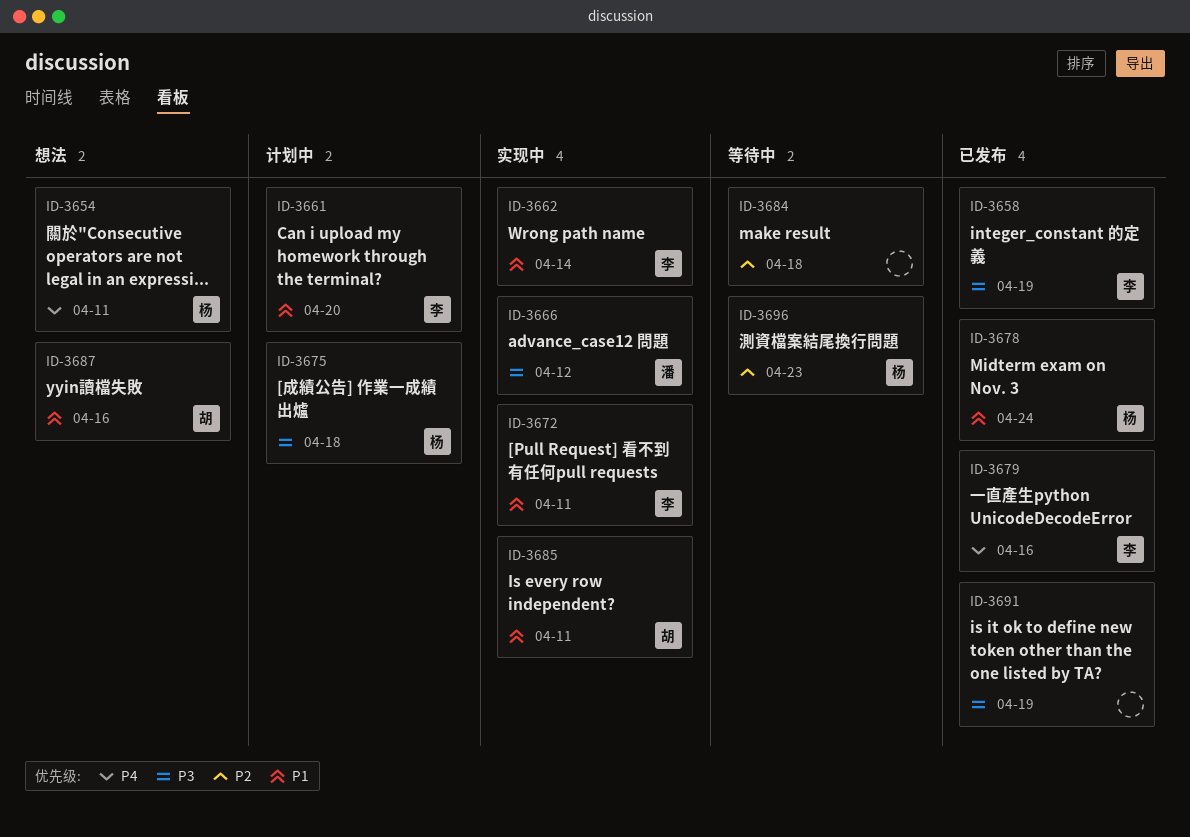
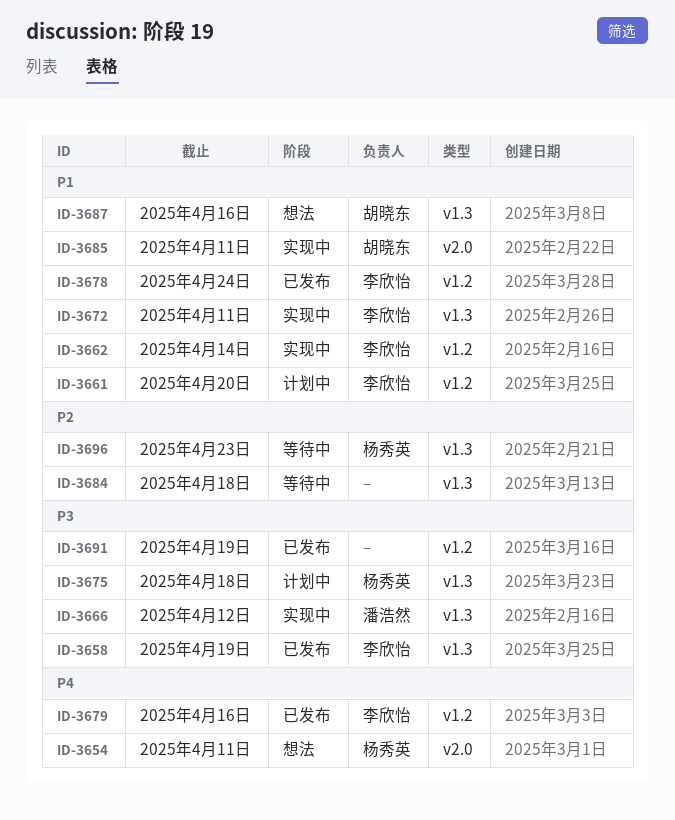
ID-3678, owner: 杨秀英 -> 李欣怡

